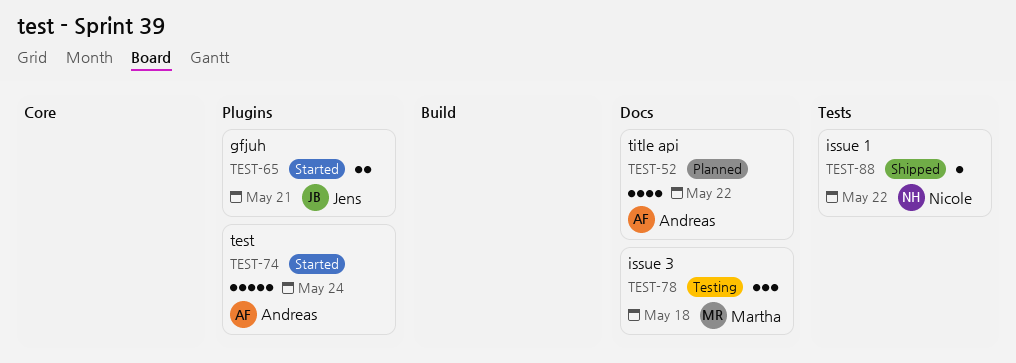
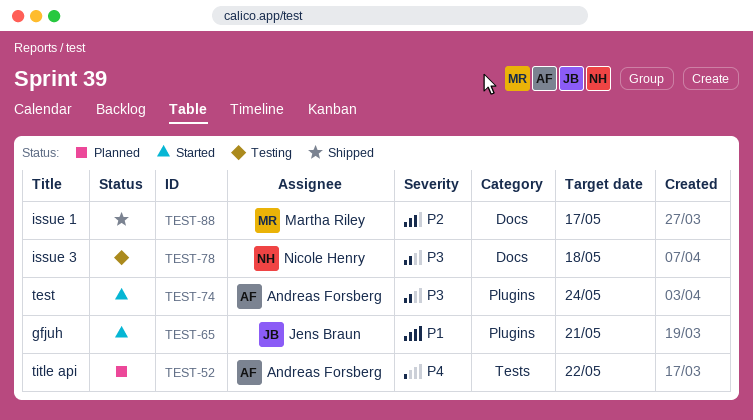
TEST-52, label: Docs -> Tests
TEST-78, owner: Martha Riley -> Nicole Henry
TEST-88, owner: Nicole Henry -> Martha Riley
TEST-88, label: Tests -> Docs
TEST-88, due: May 22 -> May 17

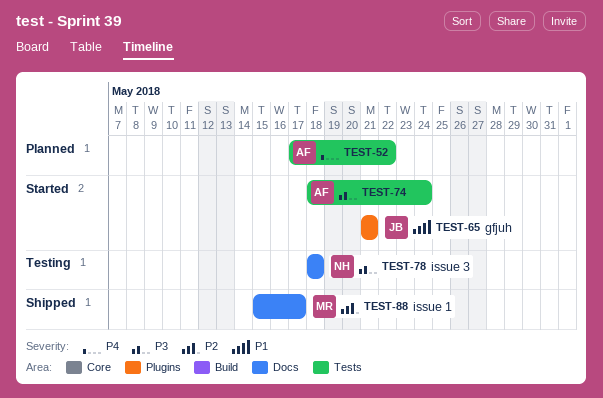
TEST-74, label: Plugins -> Tests

